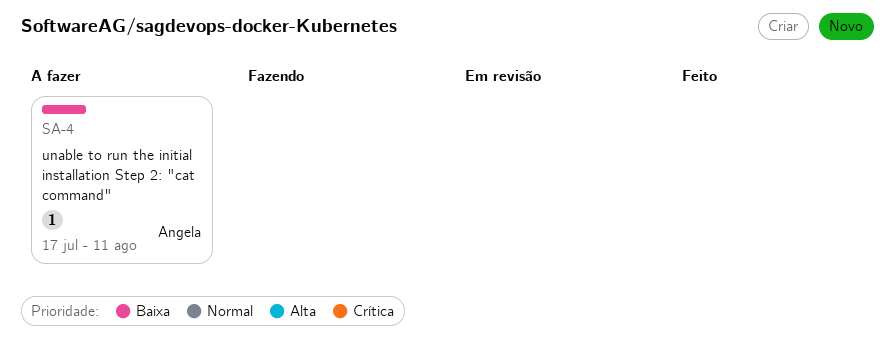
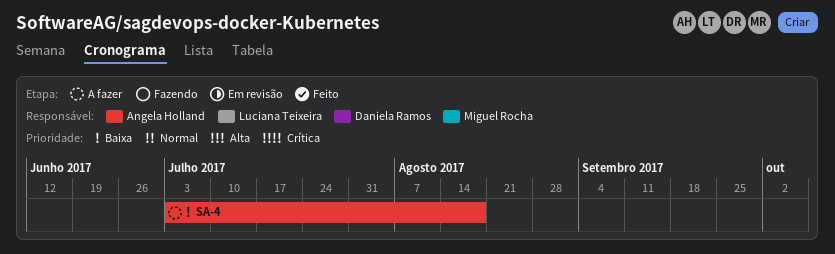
SA-4, start: Jul 17 -> Jul 3
SA-4, due: Aug 11 -> Aug 18

